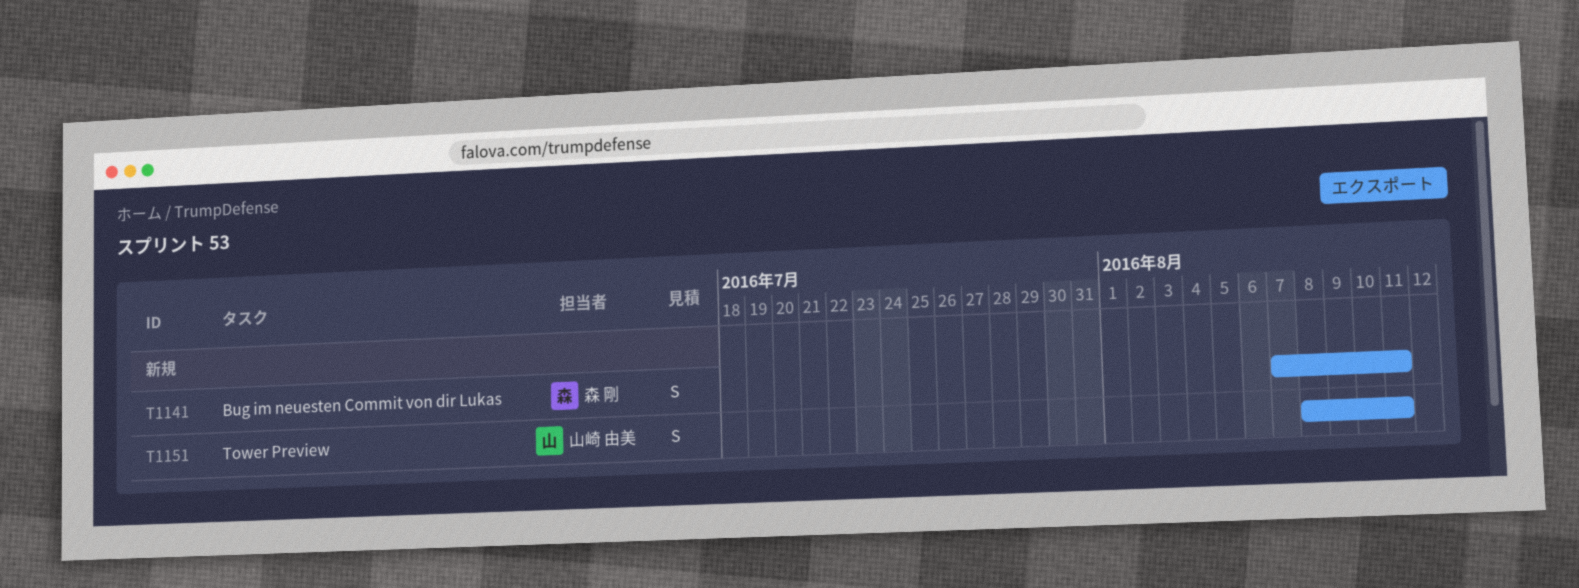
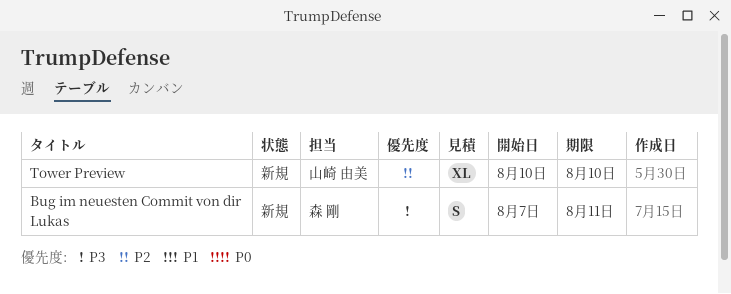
Tower Preview, estimate: S -> XL
Tower Preview, start: Aug 8 -> Aug 10
Tower Preview, due: Aug 11 -> Aug 10

